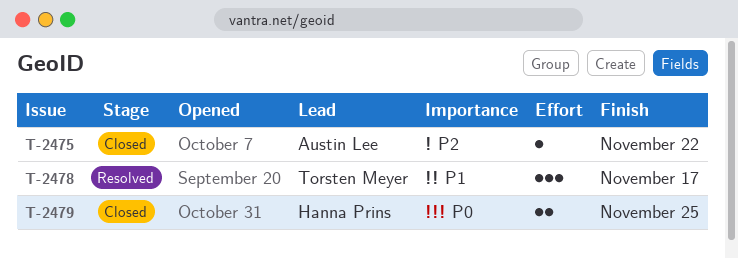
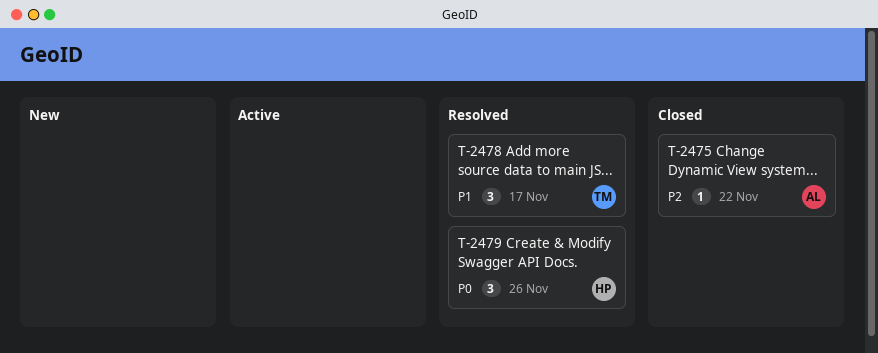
T-2479, status: Closed -> Resolved
T-2479, estimate: 2 -> 3
T-2479, due: Nov 25 -> Nov 26

